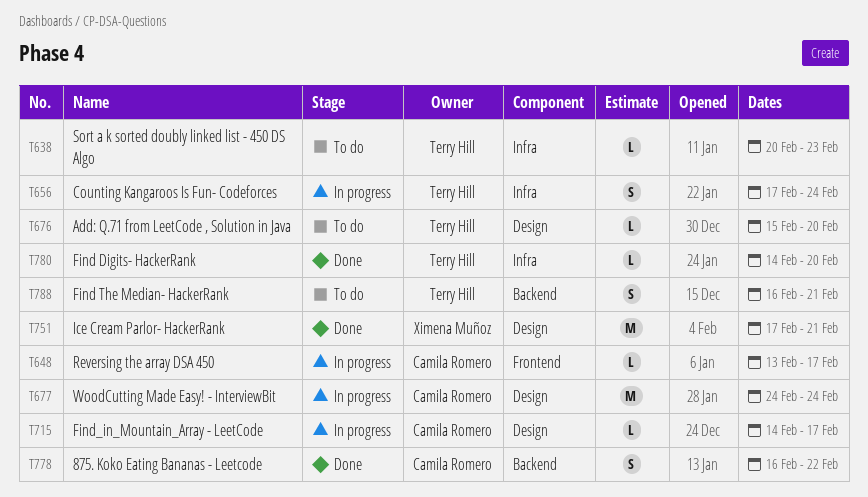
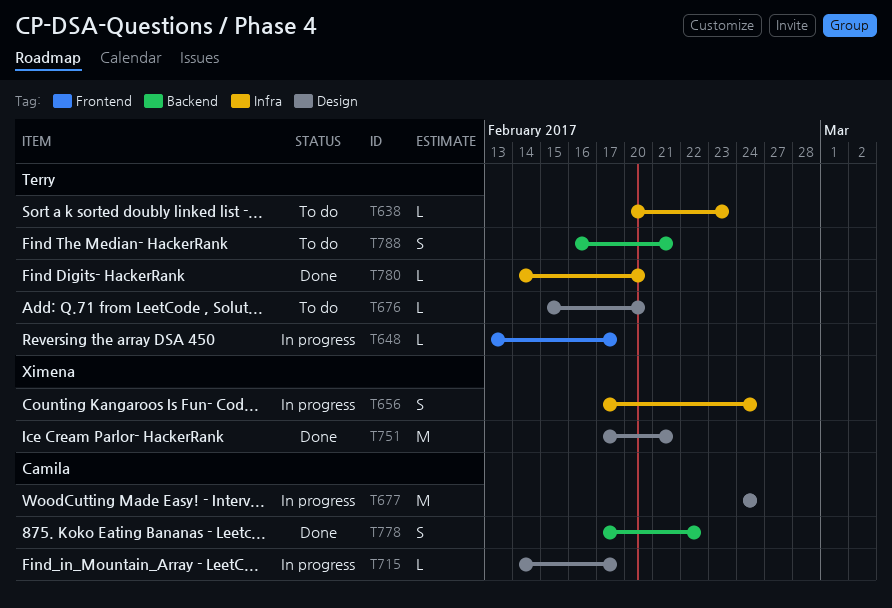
T648, owner: Camila Romero -> Terry Hill
T656, owner: Terry Hill -> Ximena Muñoz
T778, start: Feb 16 -> Feb 17

